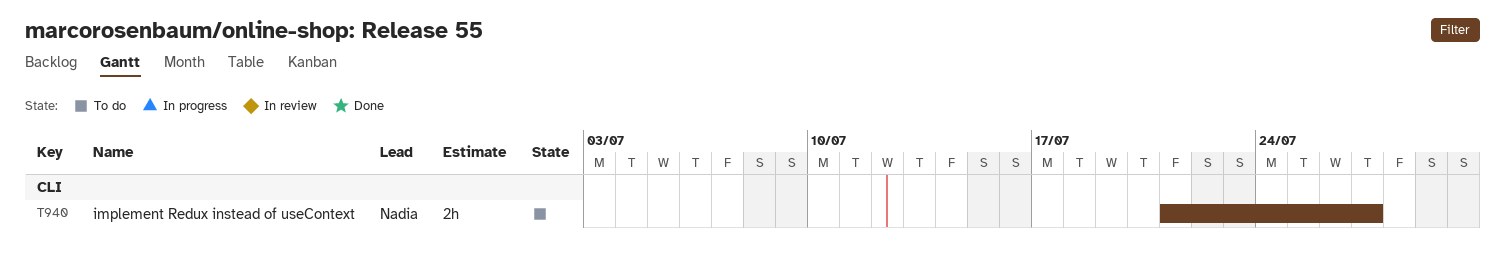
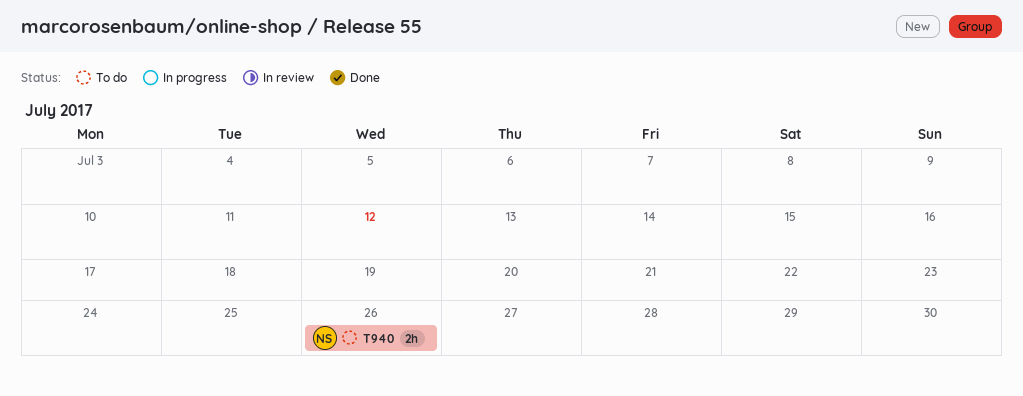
T940, start: Jul 21 -> Jul 26
T940, due: Jul 27 -> Jul 26

